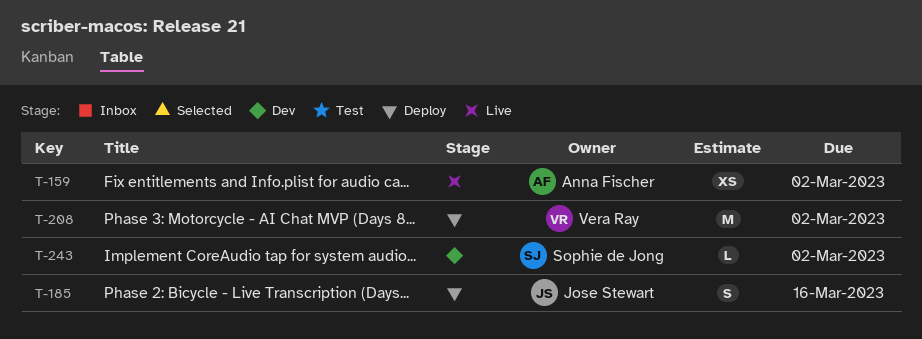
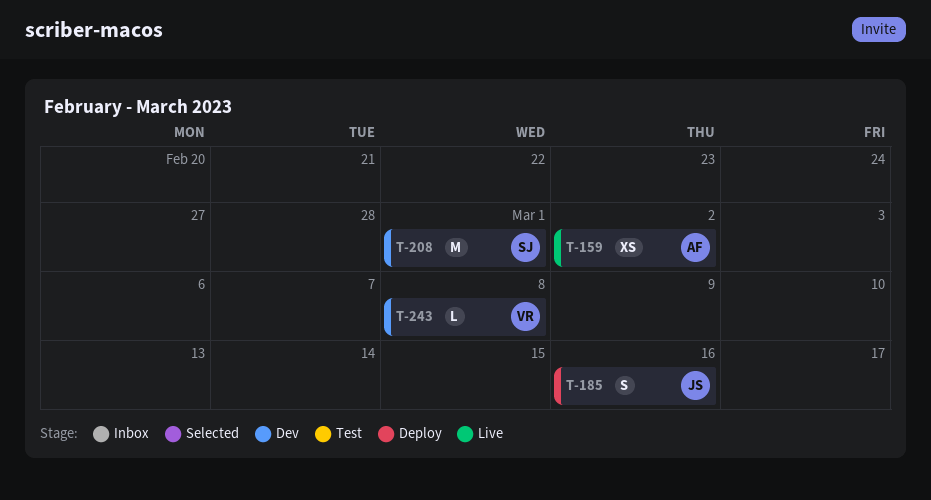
T-208, status: Deploy -> Dev
T-208, owner: Vera Ray -> Sophie de Jong
T-208, due: Mar 2 -> Mar 1
T-243, owner: Sophie de Jong -> Vera Ray
T-243, due: Mar 2 -> Mar 8

